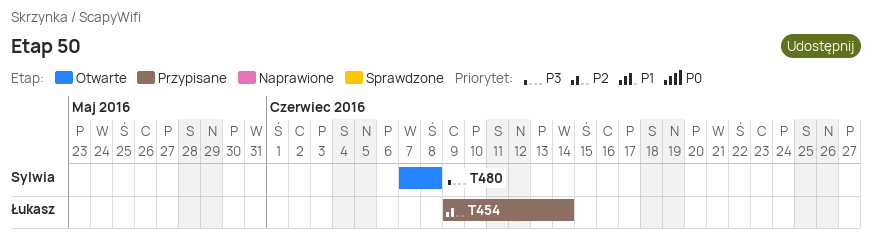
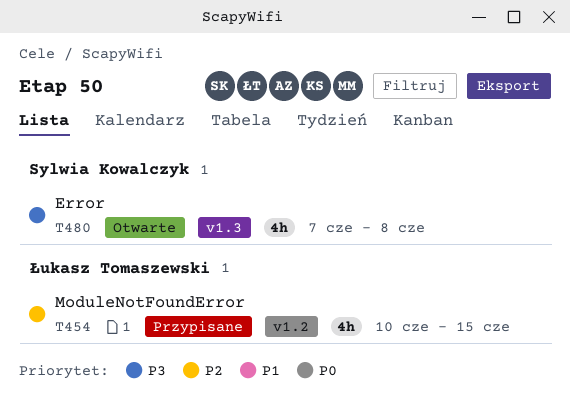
T454, start: Jun 9 -> Jun 10
T454, due: Jun 14 -> Jun 15

